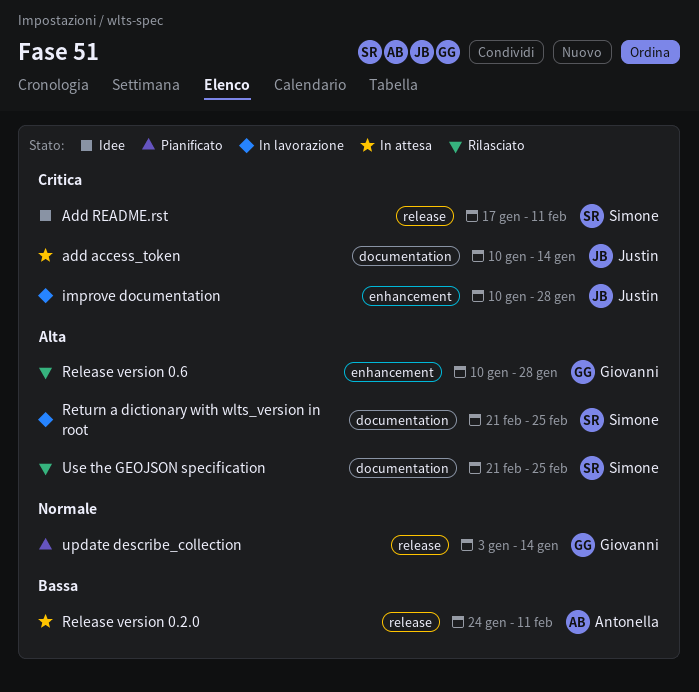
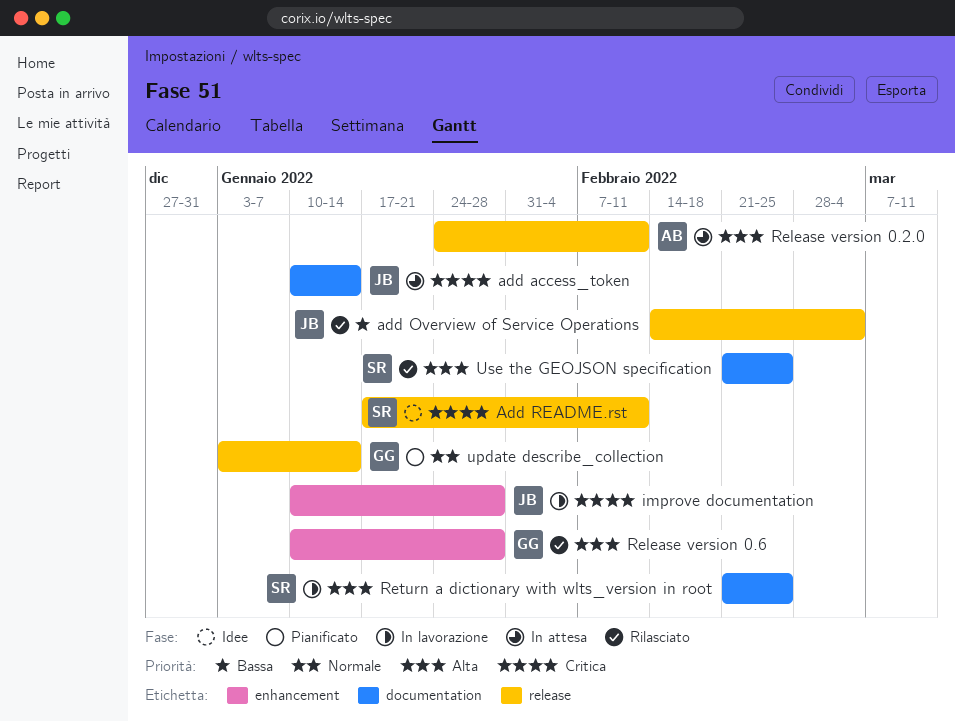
add Overview of Service Operations: none -> present
Release version 0.2.0, priority: Bassa -> Alta

